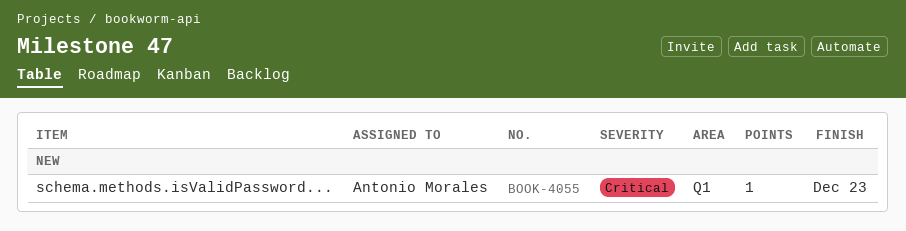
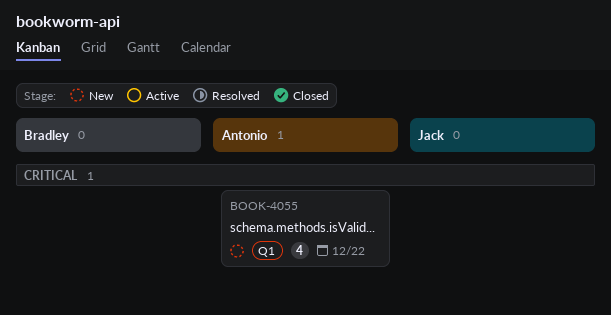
BOOK-4055, estimate: 1 -> 4
BOOK-4055, due: Dec 23 -> Dec 22

